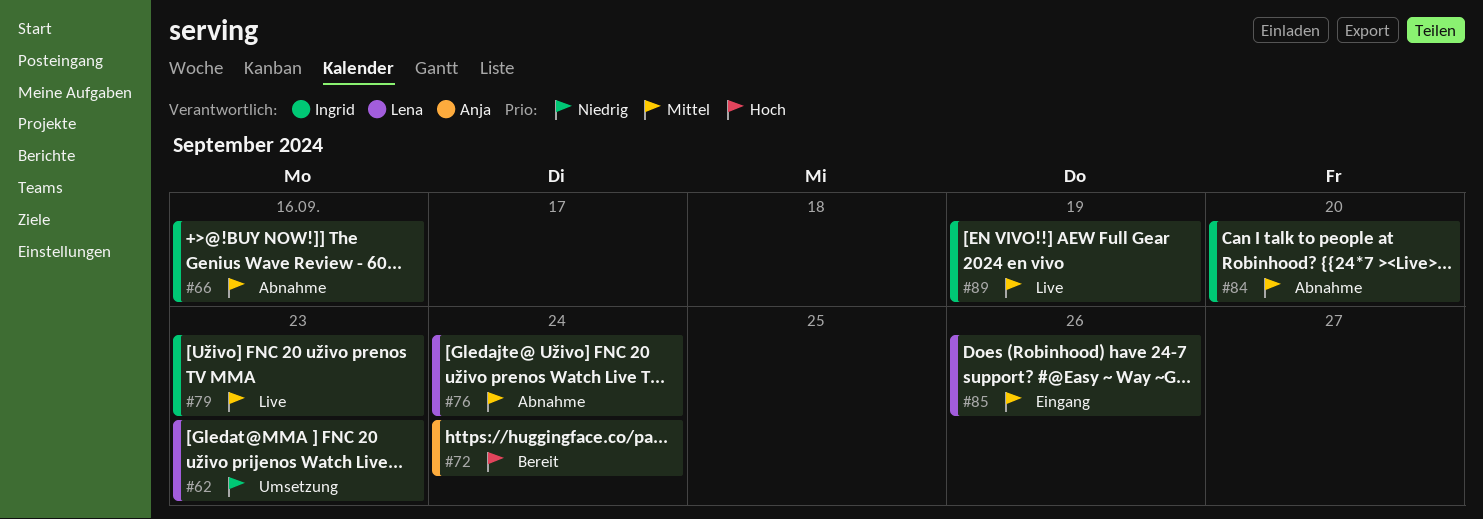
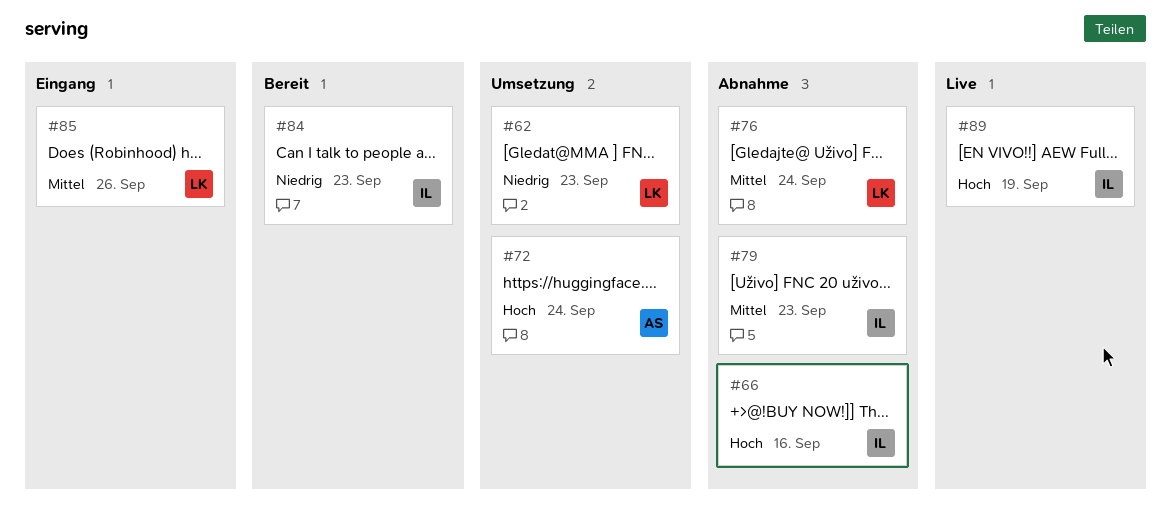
#66, priority: Mittel -> Hoch
#72, status: Bereit -> Umsetzung
#79, status: Live -> Abnahme
#84, status: Abnahme -> Bereit
#84, priority: Mittel -> Niedrig
#84, due: Sep 20 -> Sep 23
#89, priority: Mittel -> Hoch

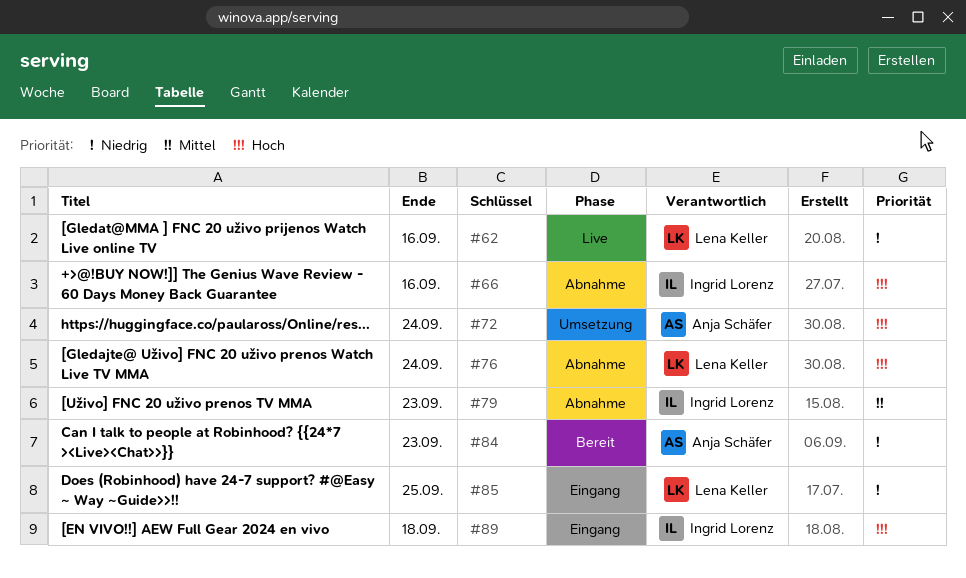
#62, status: Umsetzung -> Live
#62, due: Sep 23 -> Sep 16
#76, priority: Mittel -> Hoch
#84, owner: Ingrid Lorenz -> Anja Schäfer
#85, priority: Mittel -> Niedrig
#85, due: Sep 26 -> Sep 25
#89, status: Live -> Eingang
#89, due: Sep 19 -> Sep 18

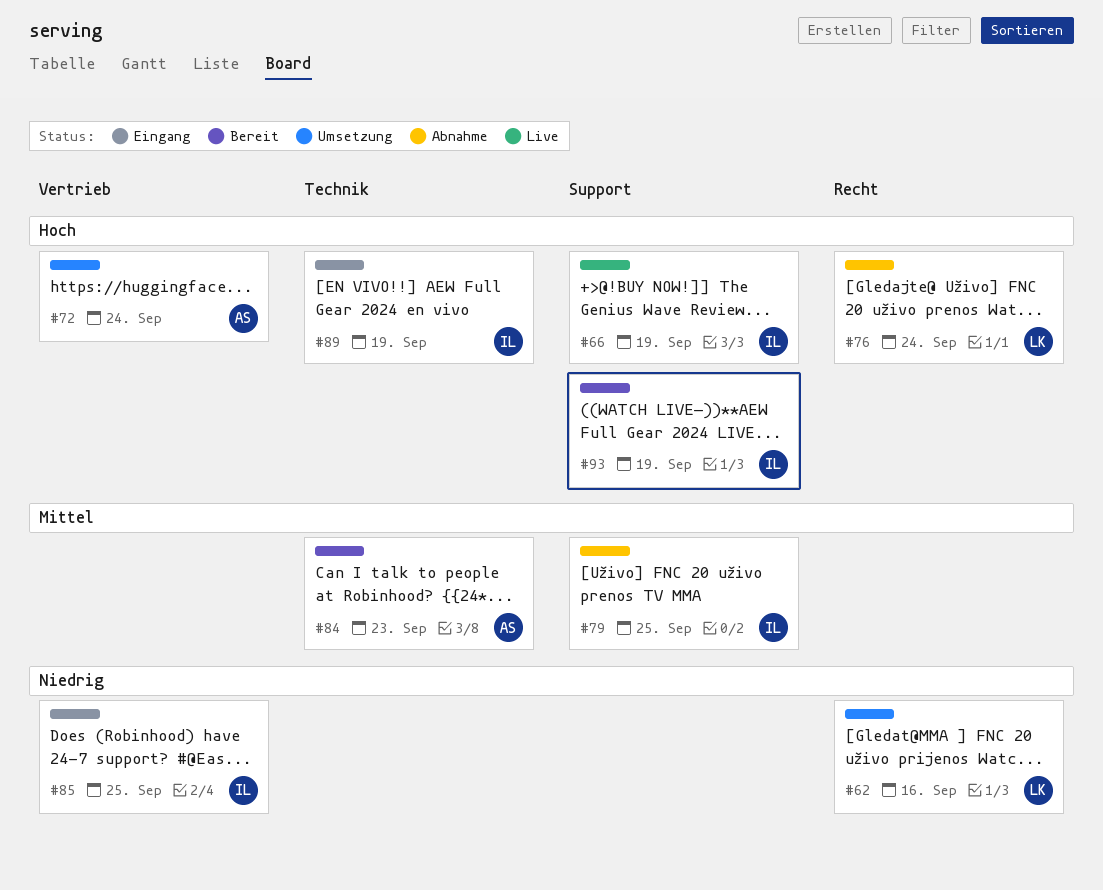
#62, status: Live -> Umsetzung
#66, status: Abnahme -> Live
#66, due: Sep 16 -> Sep 19
#79, due: Sep 23 -> Sep 25
#84, priority: Niedrig -> Mittel
#85, owner: Lena Keller -> Ingrid Lorenz
#89, due: Sep 18 -> Sep 19
#93: none -> present

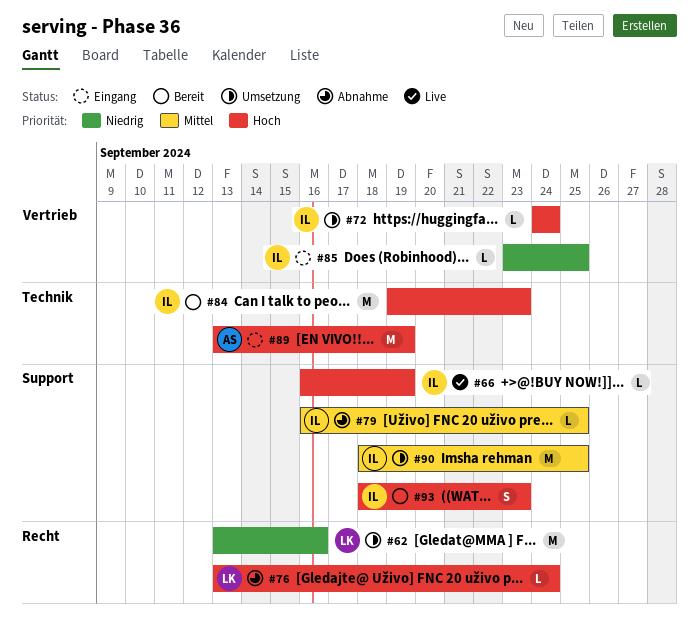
#72, owner: AS -> IL
#84, owner: AS -> IL
#84, priority: Mittel -> Hoch
#89, owner: IL -> AS
#90: none -> present
#93, due: Sep 19 -> Sep 23

